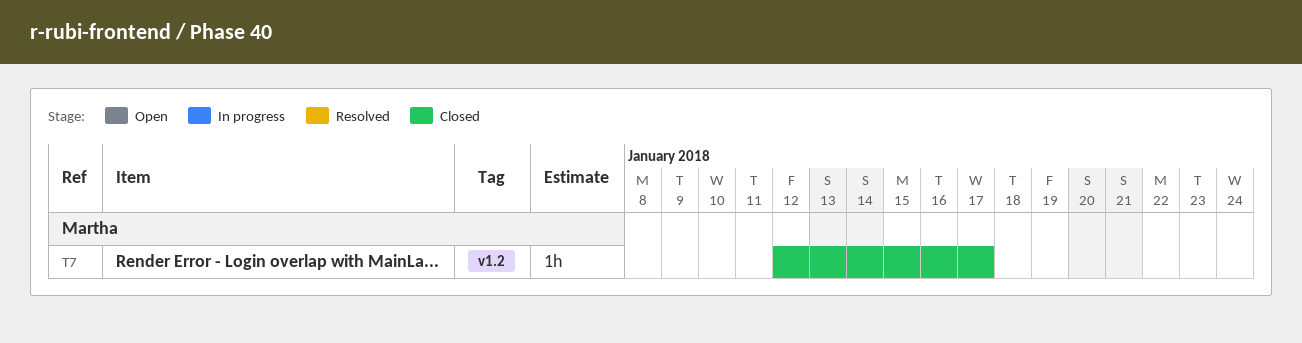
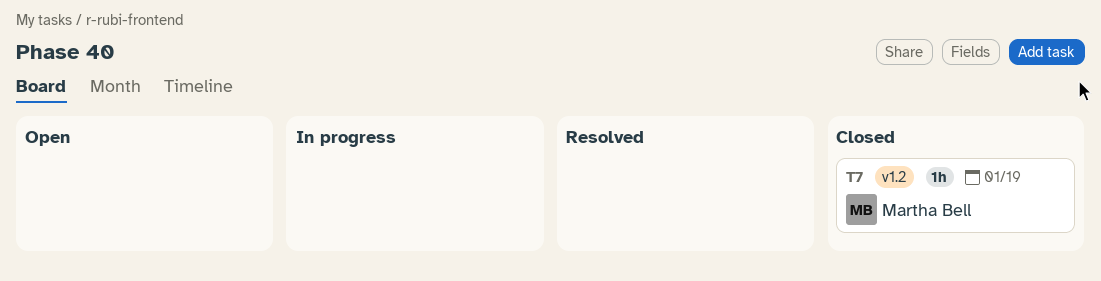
T7, due: Jan 17 -> Jan 19

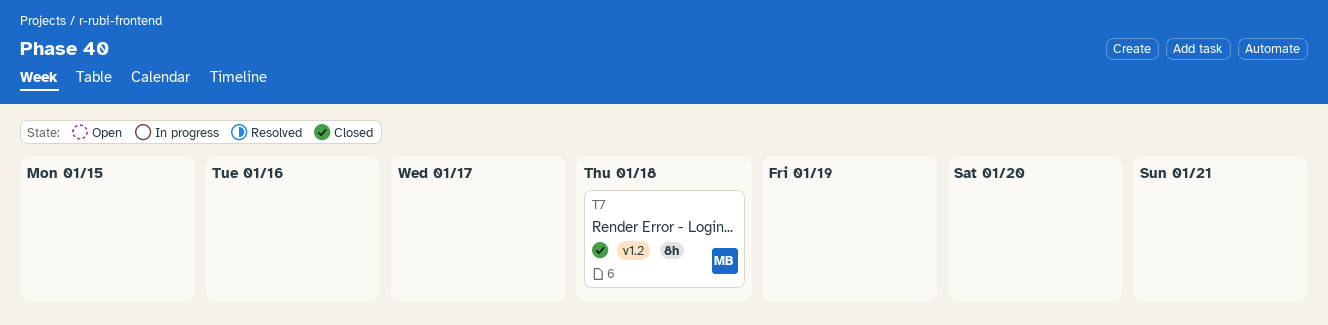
T7, estimate: 1h -> 8h
T7, due: Jan 19 -> Jan 18

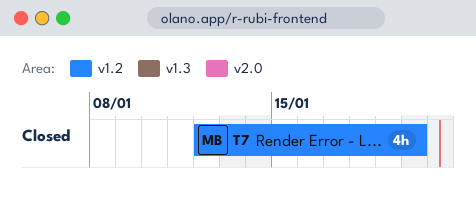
T7, estimate: 8h -> 4h
T7, due: Jan 18 -> Jan 20

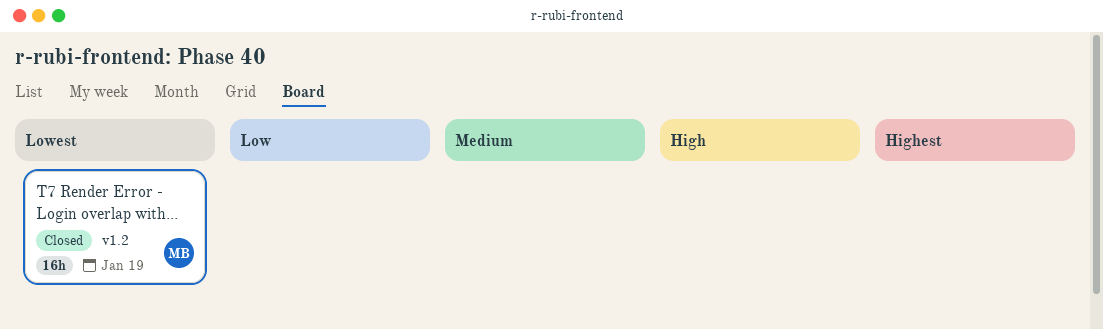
T7, estimate: 4h -> 16h
T7, due: Jan 20 -> Jan 19

